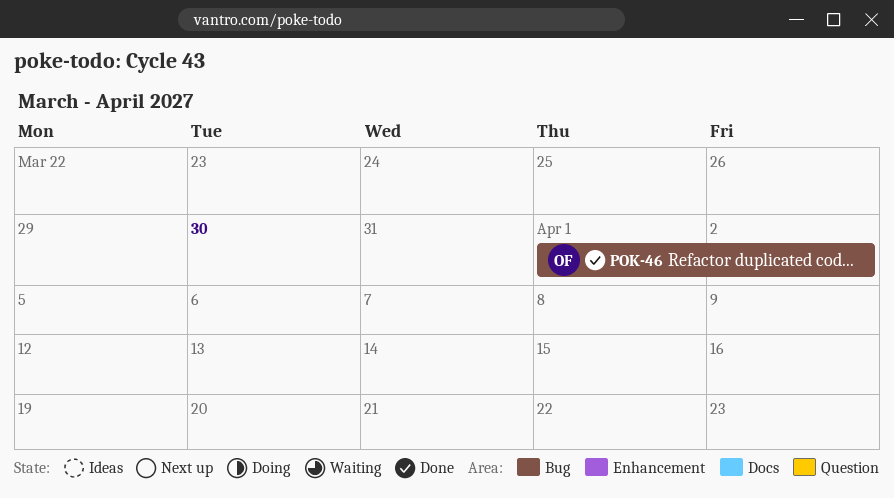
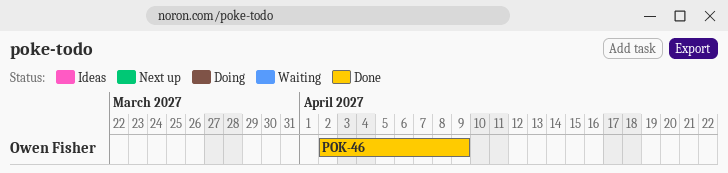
POK-46, start: Apr 1 -> Apr 2
POK-46, due: Apr 2 -> Apr 9

